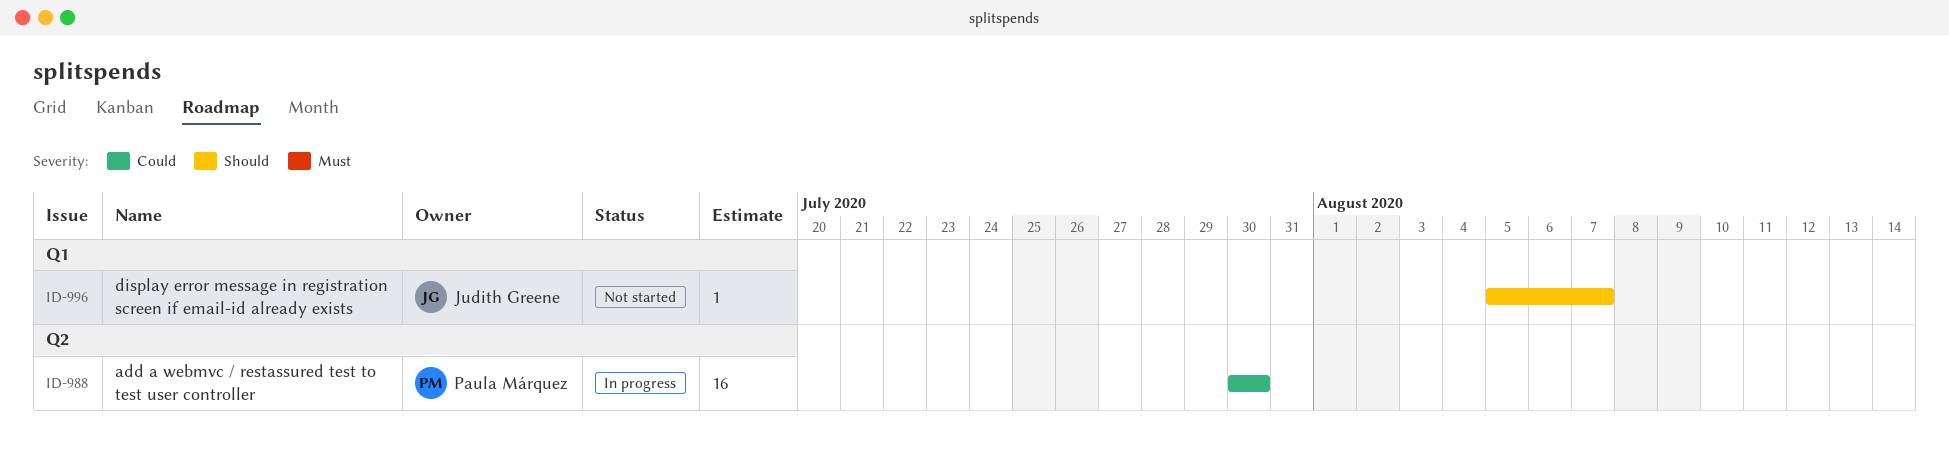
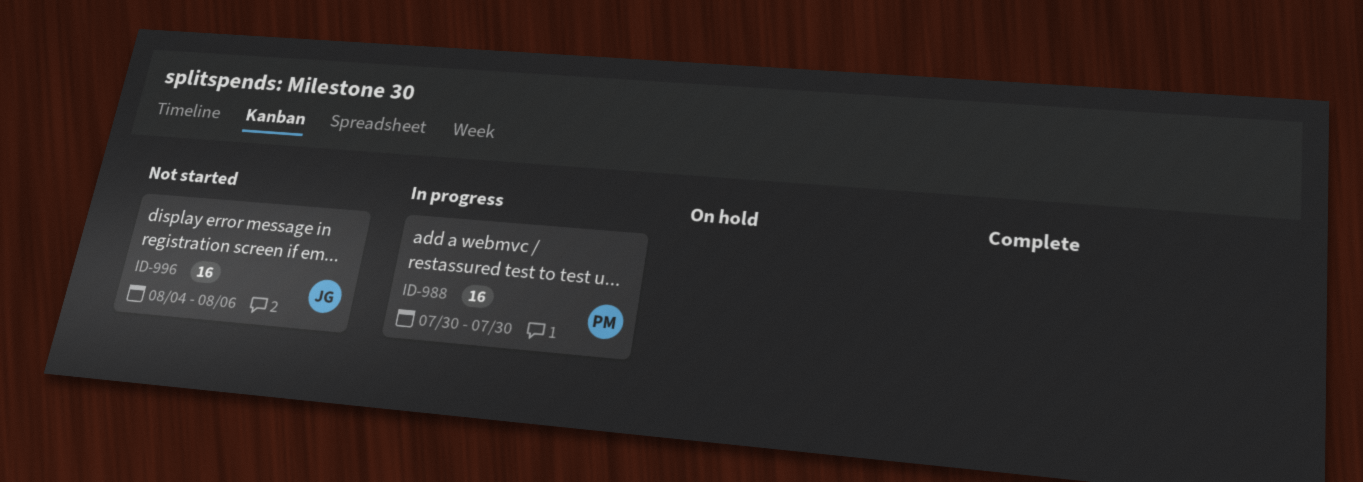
ID-996, estimate: 1 -> 16
ID-996, start: Aug 5 -> Aug 4
ID-996, due: Aug 7 -> Aug 6

